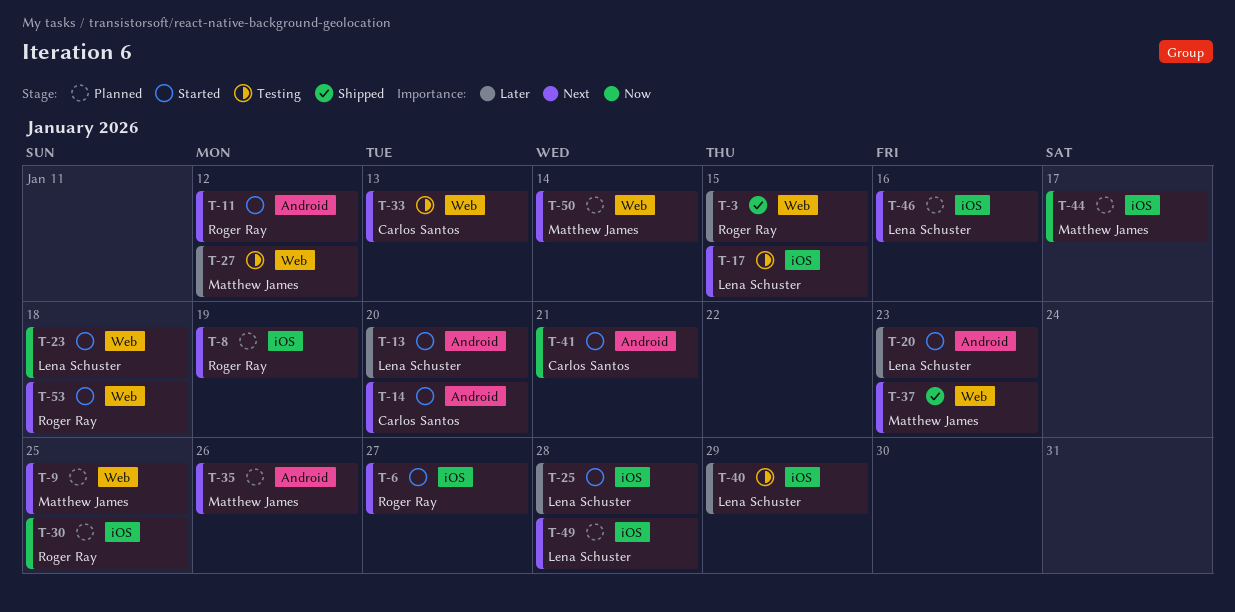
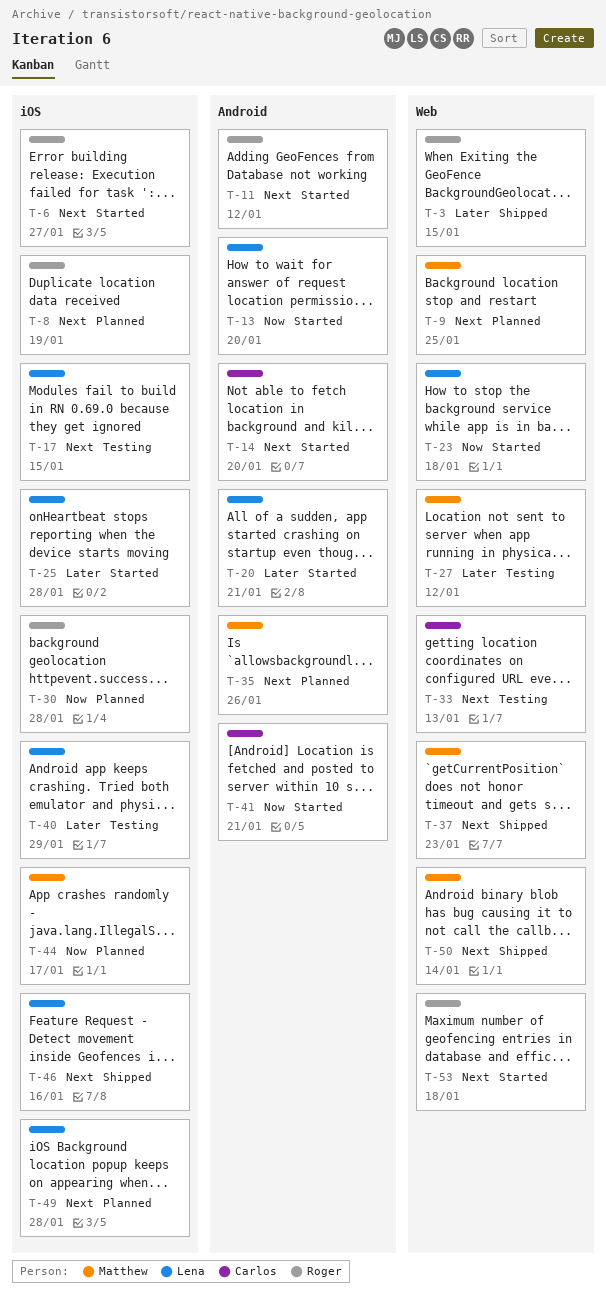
T-13, priority: Later -> Now
T-20, due: Jan 23 -> Jan 21
T-30, due: Jan 25 -> Jan 28
T-46, status: Planned -> Shipped
T-50, status: Planned -> Shipped

